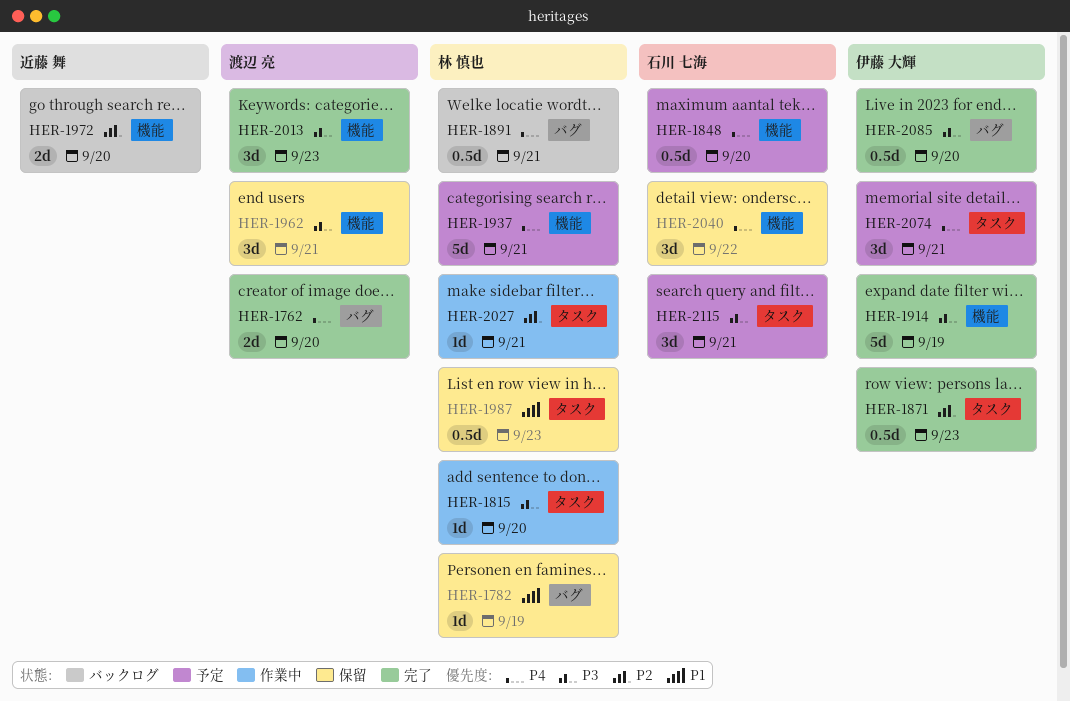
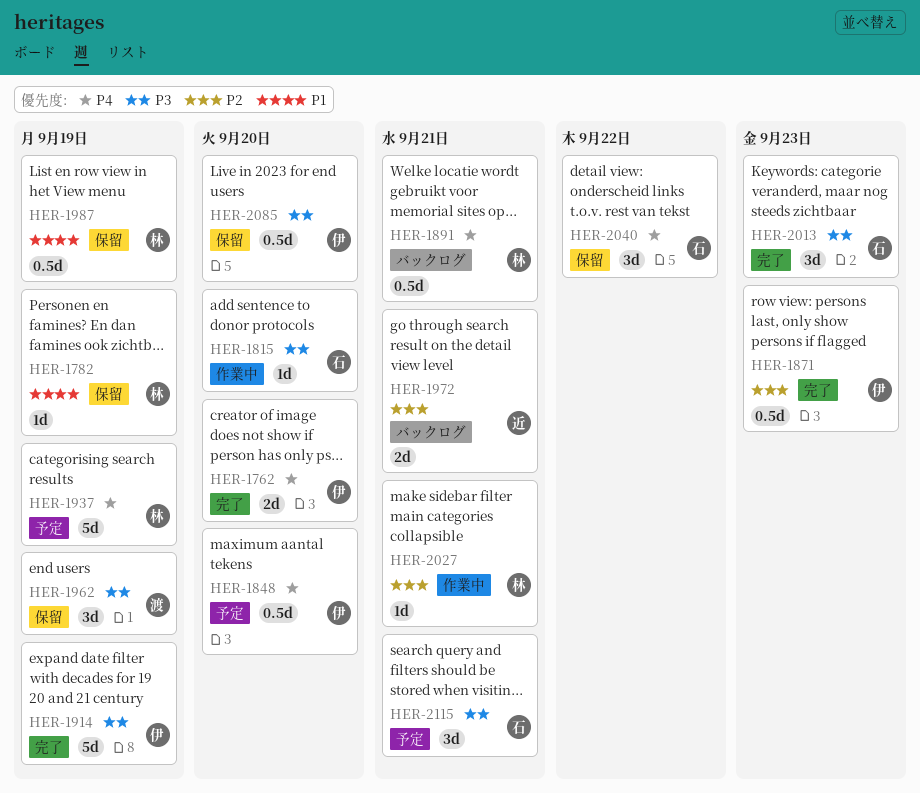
HER-1762, owner: 渡辺 亮 -> 伊藤 大輝
HER-1815, owner: 林 慎也 -> 石川 七海
HER-1848, owner: 石川 七海 -> 伊藤 大輝
HER-1937, due: Sep 21 -> Sep 19
HER-1962, due: Sep 21 -> Sep 19
HER-1972, due: Sep 20 -> Sep 21
HER-1987, due: Sep 23 -> Sep 19
HER-2013, owner: 渡辺 亮 -> 石川 七海
HER-2074: present -> none
HER-2085, status: 完了 -> 保留

